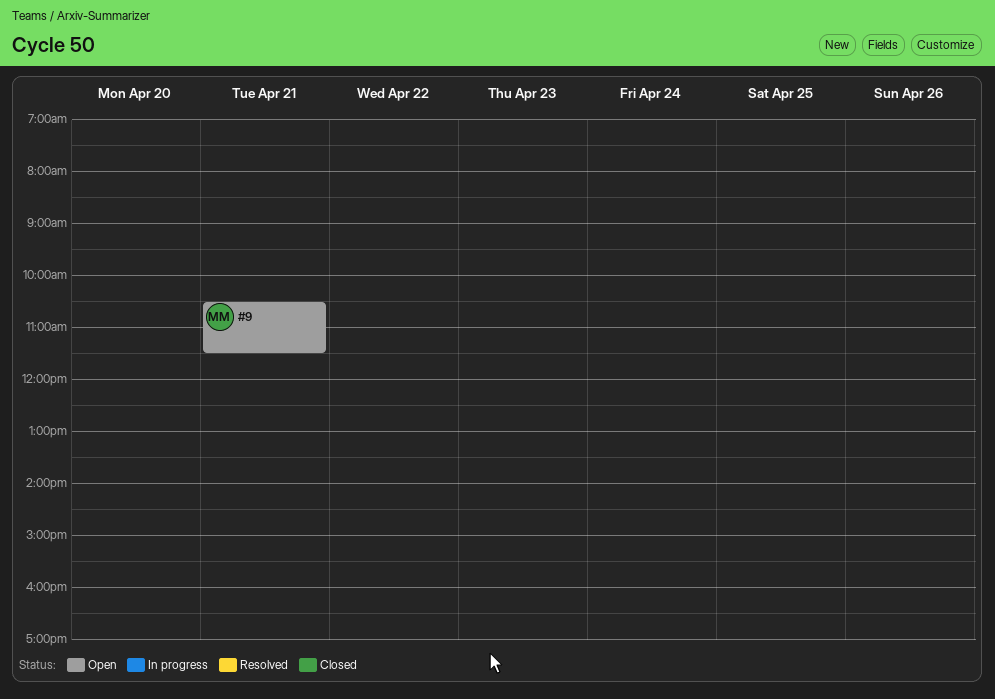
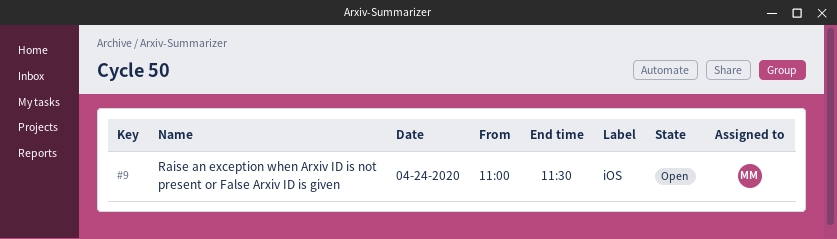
#9, day: Apr 21 -> Apr 24
#9, begins: 10:30 -> 11:00

